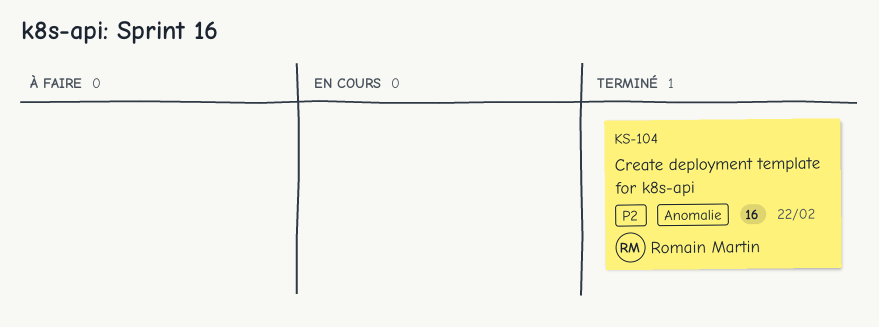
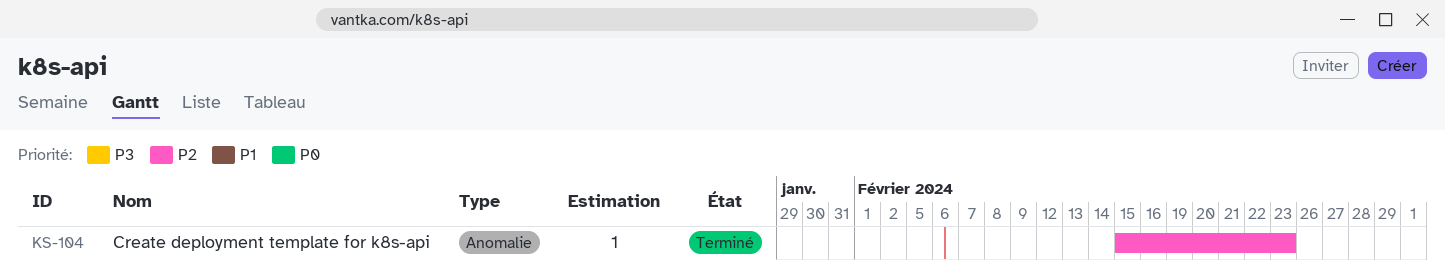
KS-104, estimate: 16 -> 1
KS-104, due: Feb 22 -> Feb 23

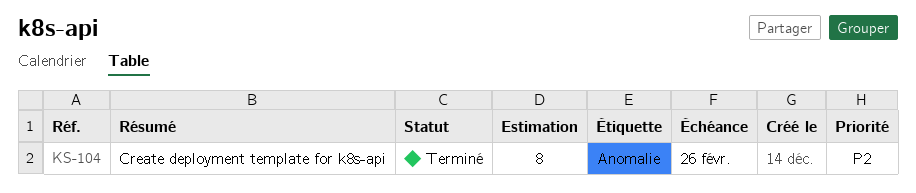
KS-104, estimate: 1 -> 8
KS-104, due: Feb 23 -> Feb 26

